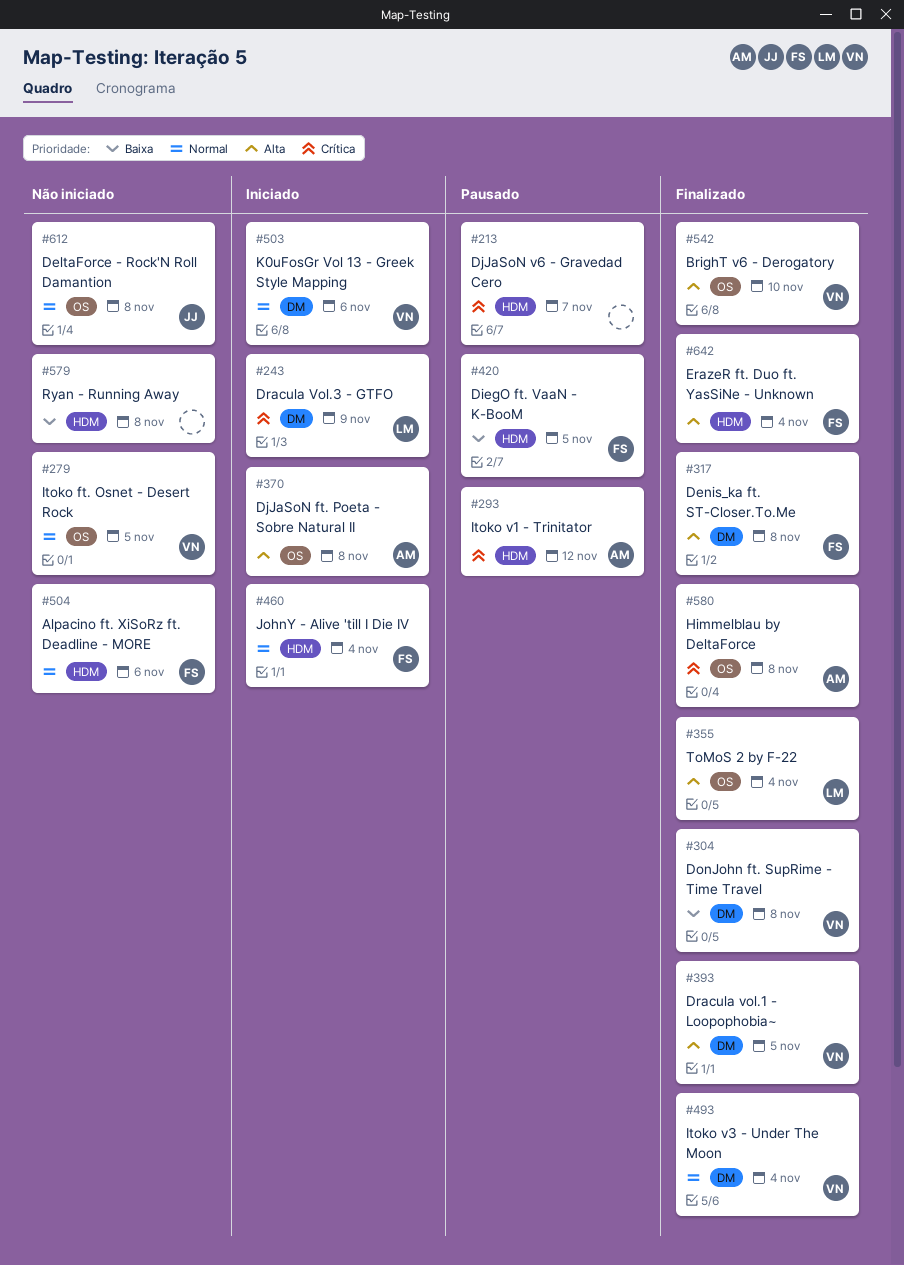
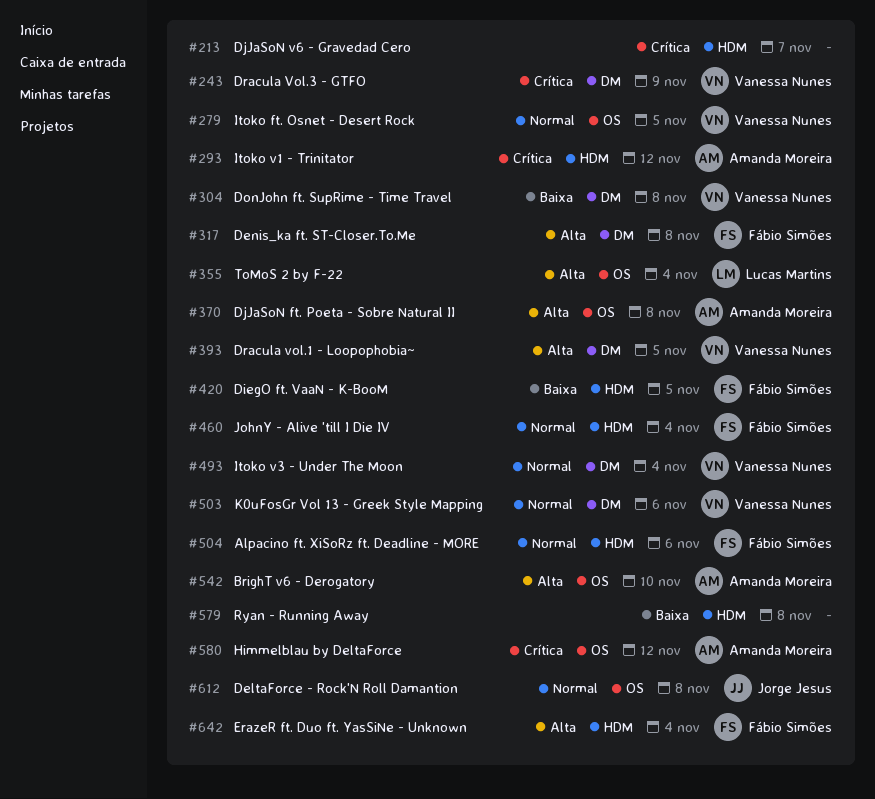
#243, owner: Lucas Martins -> Vanessa Nunes
#542, owner: Vanessa Nunes -> Amanda Moreira
#580, due: Nov 8 -> Nov 12

